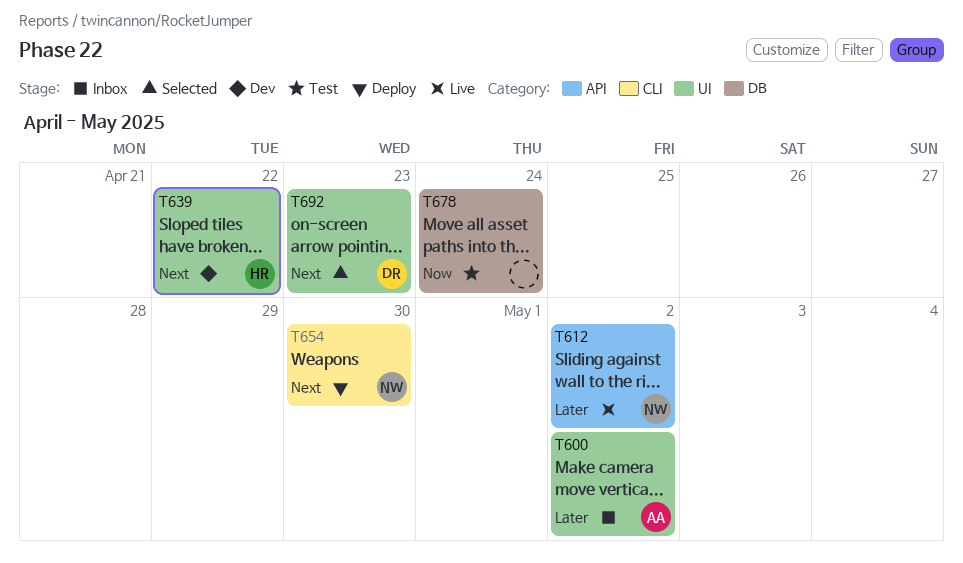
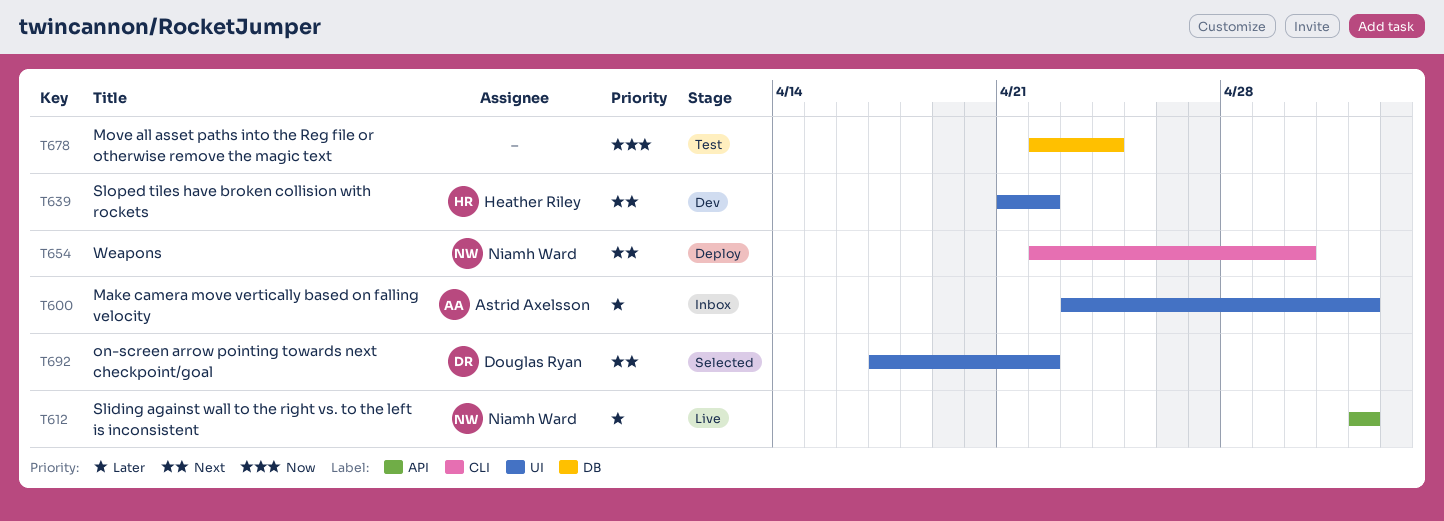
T692, due: Apr 23 -> Apr 22

